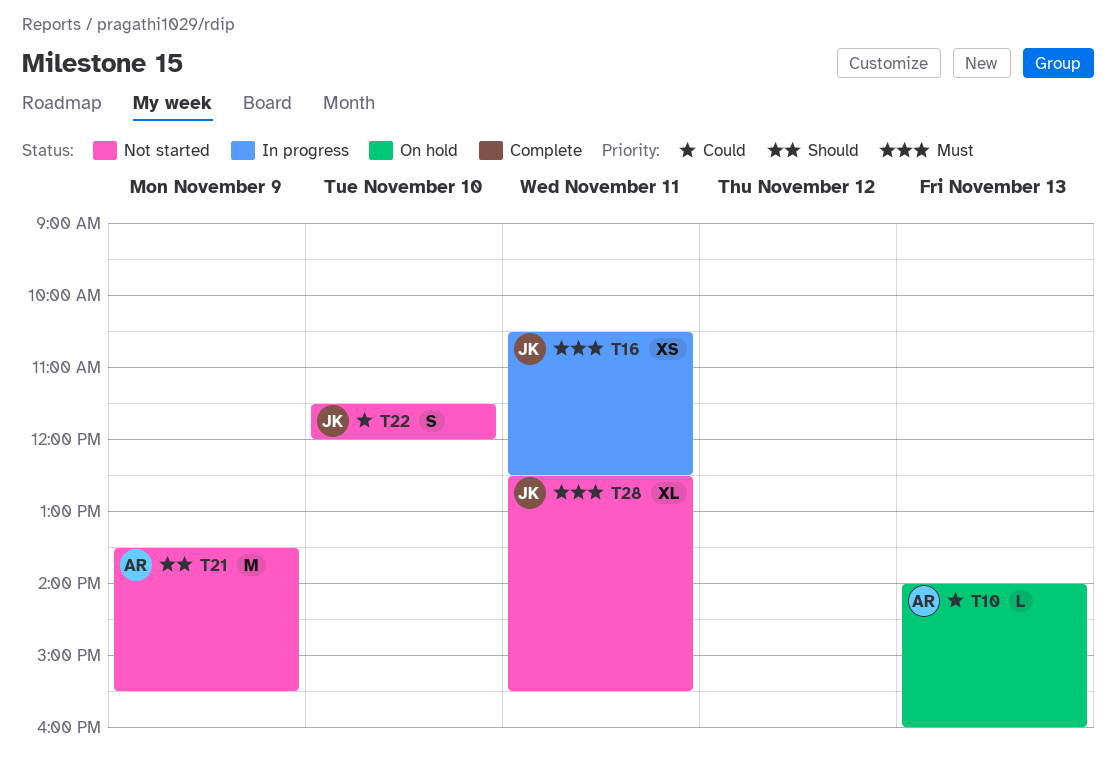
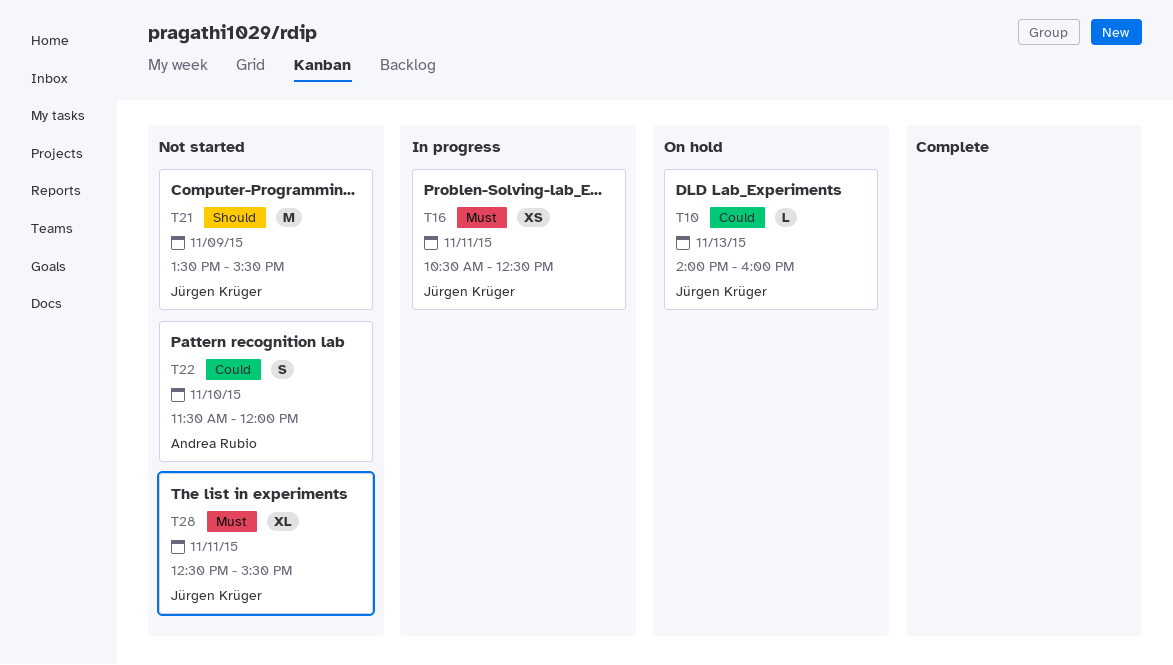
T10, owner: Andrea Rubio -> Jürgen Krüger
T21, owner: Andrea Rubio -> Jürgen Krüger
T22, owner: Jürgen Krüger -> Andrea Rubio

